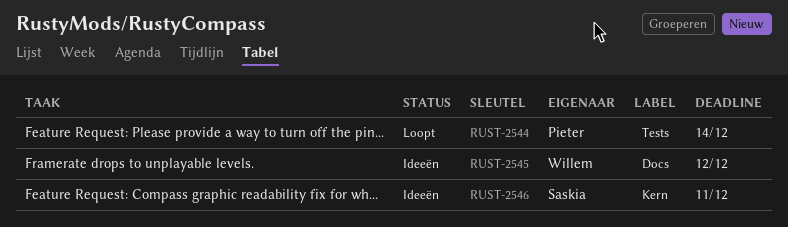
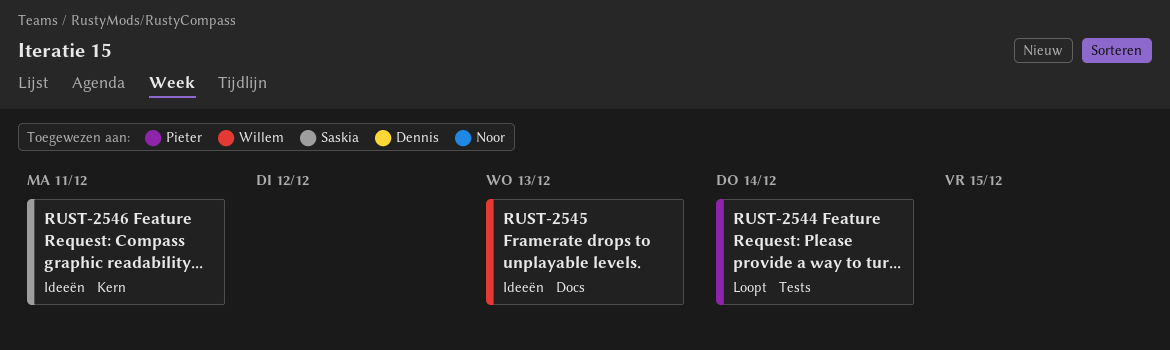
RUST-2545, due: Dec 12 -> Dec 13

